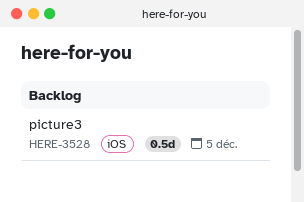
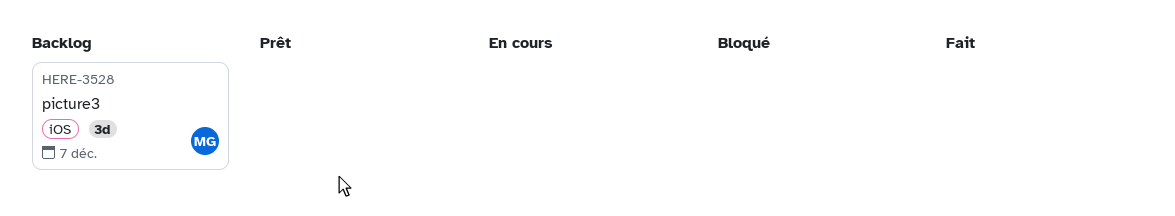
HERE-3528, estimate: 0.5d -> 3d
HERE-3528, due: Dec 5 -> Dec 7

